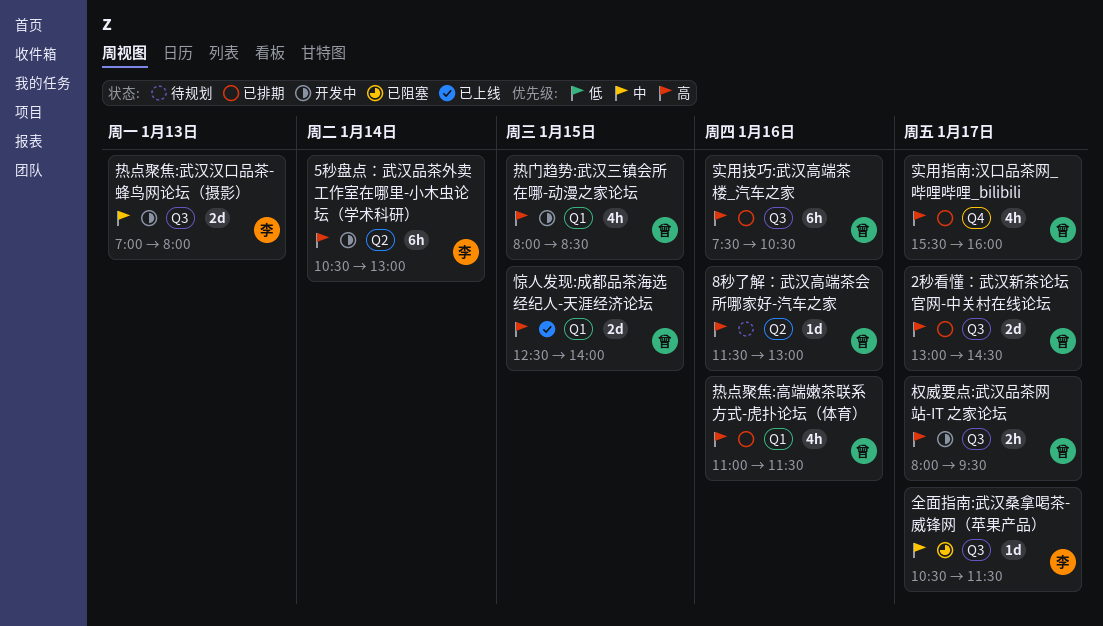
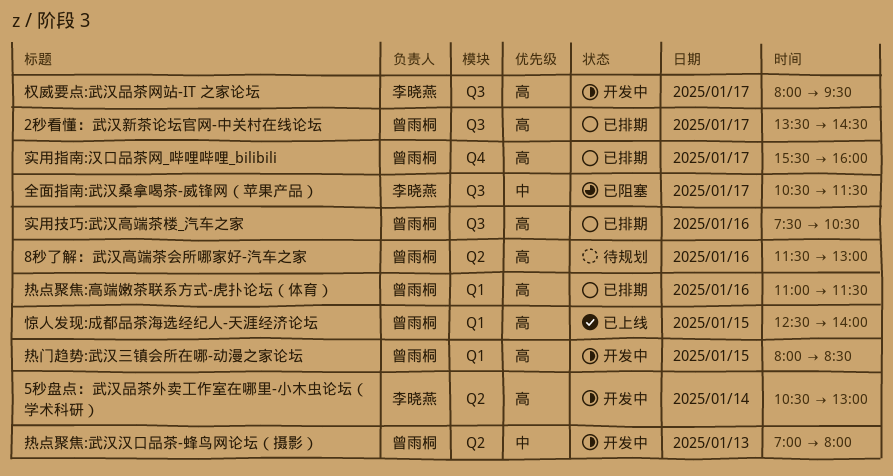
2秒看懂：武汉新茶论坛官网-中关村在线论坛, begins: 13:00 -> 13:30
权威要点:武汉品茶网站-IT 之家论坛, owner: 曾雨桐 -> 李晓燕
热点聚焦:武汉汉口品茶-蜂鸟网论坛（摄影）, owner: 李晓燕 -> 曾雨桐
热点聚焦:武汉汉口品茶-蜂鸟网论坛（摄影）, label: Q3 -> Q2

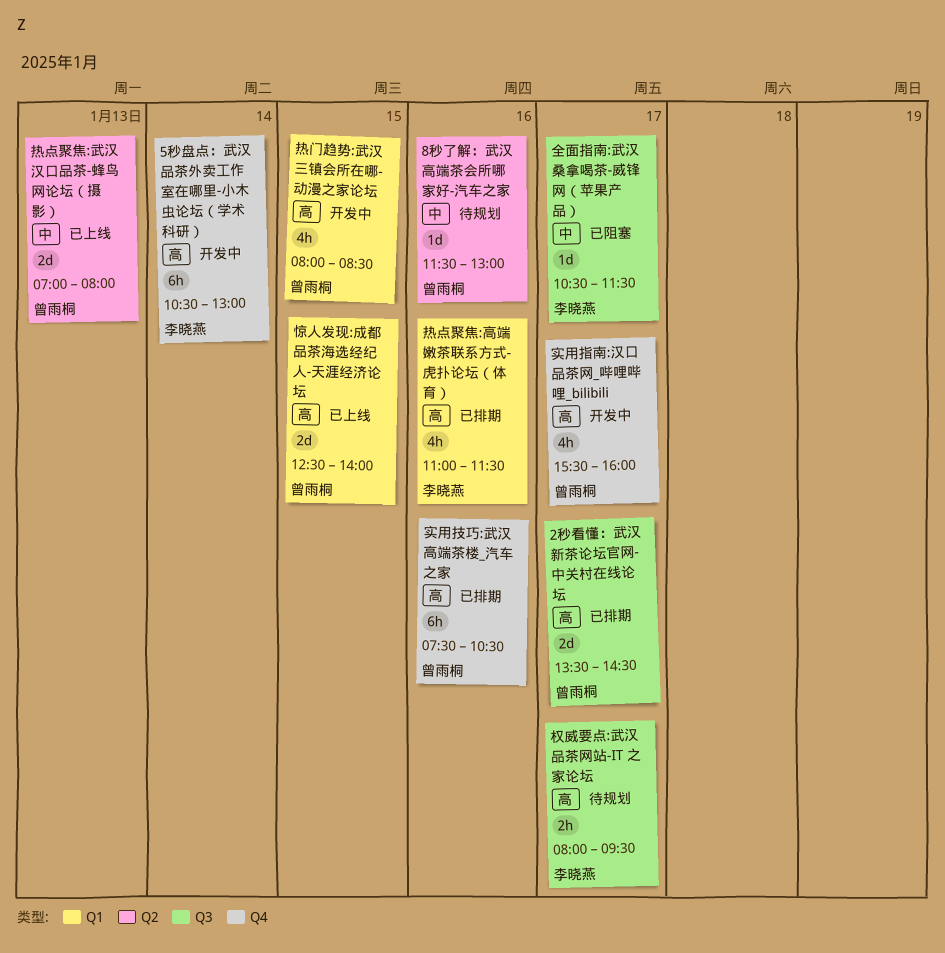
5秒盘点：武汉品茶外卖工作室在哪里-小木虫论坛（学术科研）, label: Q2 -> Q4
8秒了解：武汉高端茶会所哪家好-汽车之家, priority: 高 -> 中
实用技巧:武汉高端茶楼_汽车之家, label: Q3 -> Q4
实用指南:汉口品茶网_哔哩哔哩_bilibili, status: 已排期 -> 开发中
权威要点:武汉品茶网站-IT 之家论坛, status: 开发中 -> 待规划
热点聚焦:武汉汉口品茶-蜂鸟网论坛（摄影）, status: 开发中 -> 已上线
热点聚焦:高端嫩茶联系方式-虎扑论坛（体育）, owner: 曾雨桐 -> 李晓燕

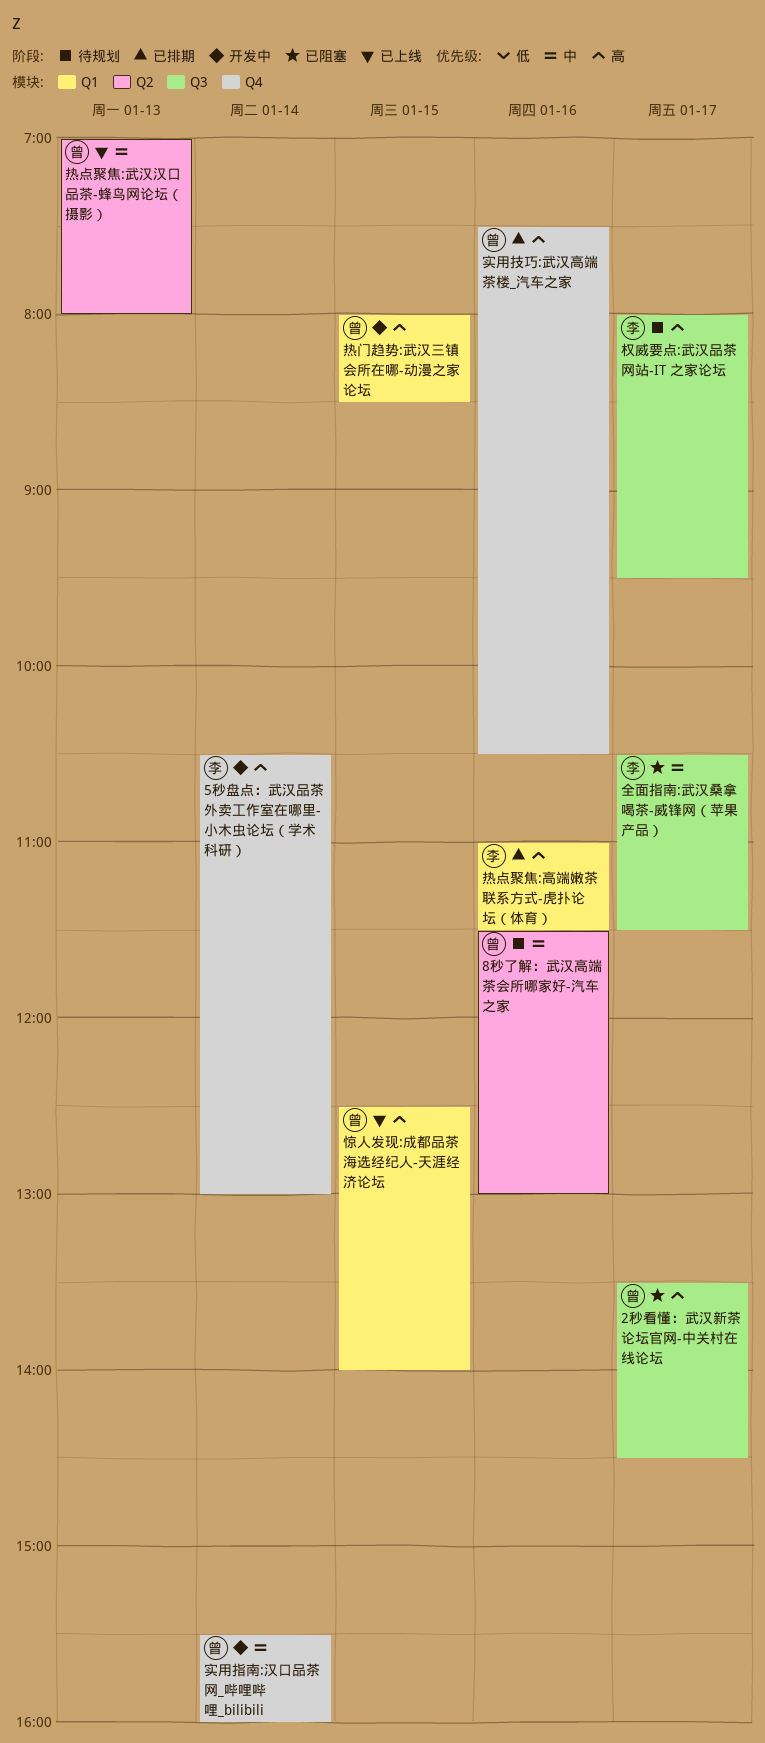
2秒看懂：武汉新茶论坛官网-中关村在线论坛, status: 已排期 -> 已阻塞
实用指南:汉口品茶网_哔哩哔哩_bilibili, priority: 高 -> 中
实用指南:汉口品茶网_哔哩哔哩_bilibili, day: Jan 17 -> Jan 14

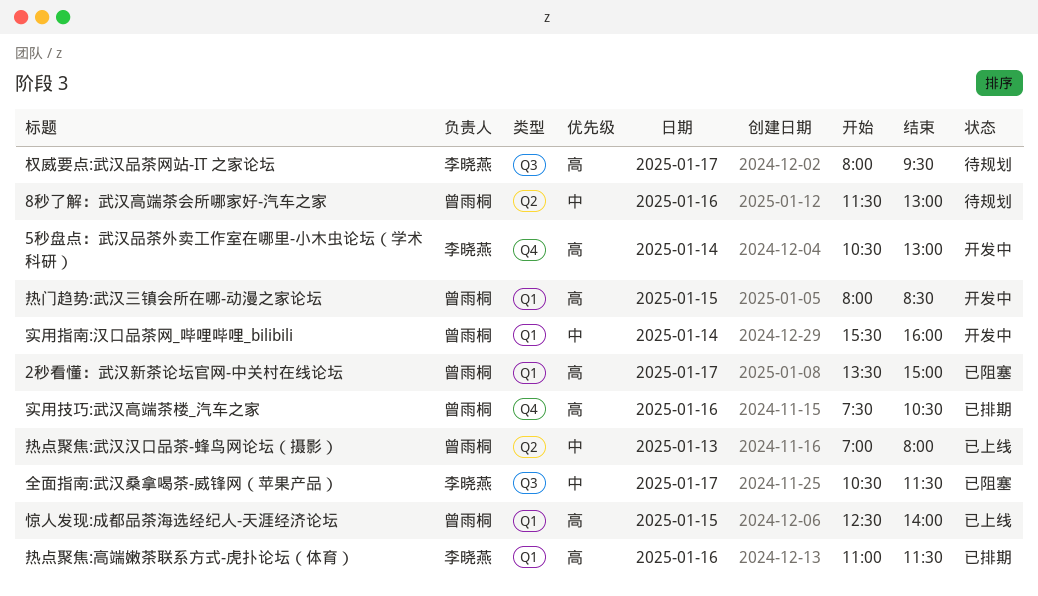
2秒看懂：武汉新茶论坛官网-中关村在线论坛, label: Q3 -> Q1
2秒看懂：武汉新茶论坛官网-中关村在线论坛, ends: 14:30 -> 15:00
实用指南:汉口品茶网_哔哩哔哩_bilibili, label: Q4 -> Q1

